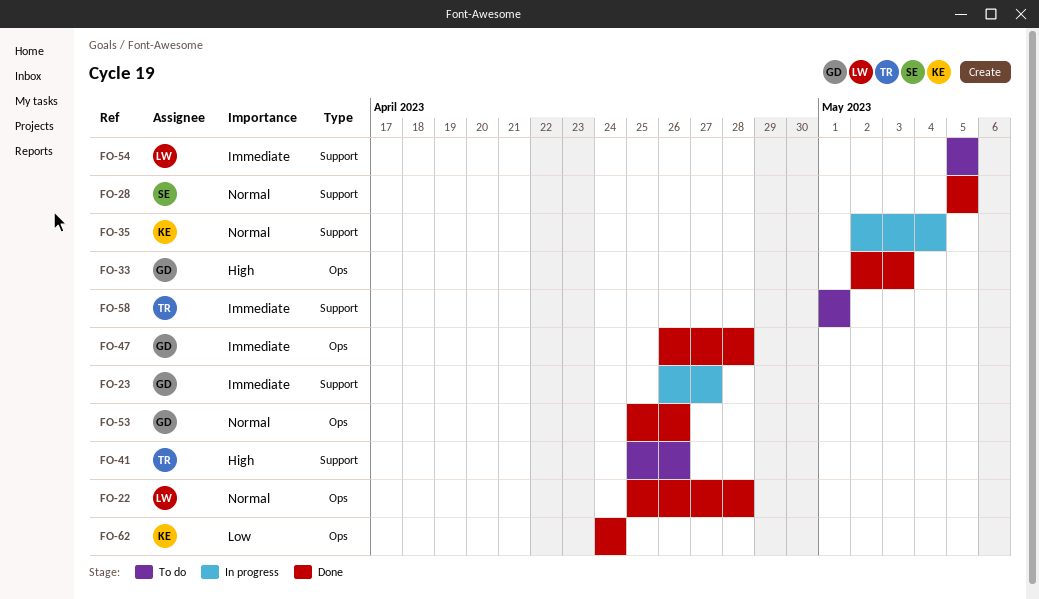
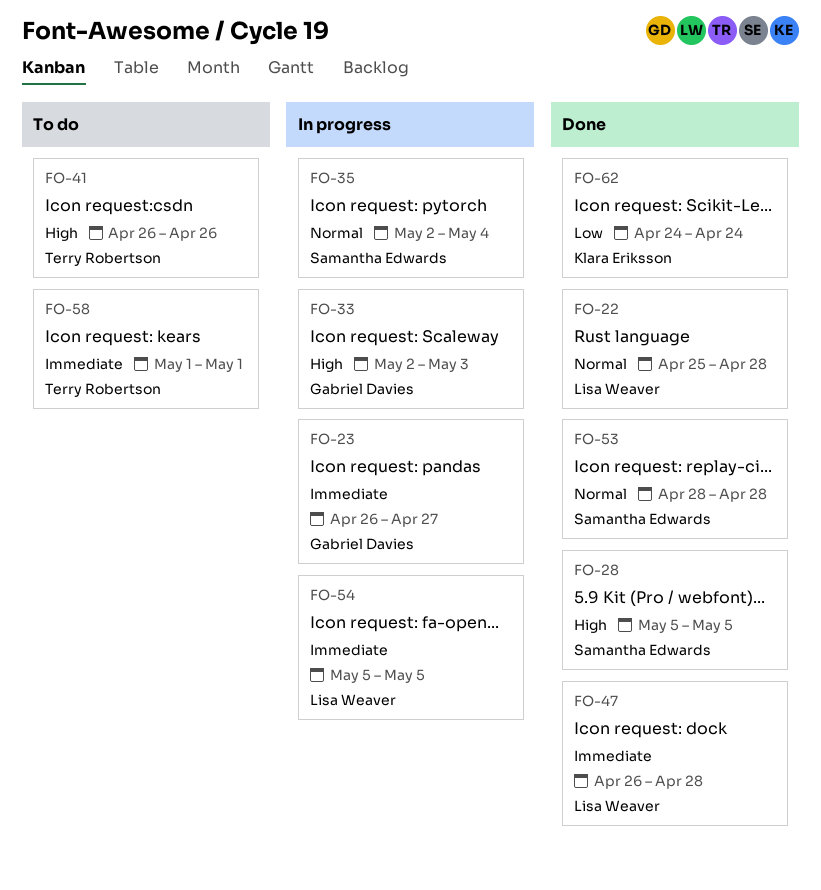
FO-28, priority: Normal -> High
FO-33, status: Done -> In progress
FO-35, owner: Klara Eriksson -> Samantha Edwards
FO-41, start: Apr 25 -> Apr 26
FO-47, owner: Gabriel Davies -> Lisa Weaver
FO-53, owner: Gabriel Davies -> Samantha Edwards
FO-53, start: Apr 25 -> Apr 28
FO-53, due: Apr 26 -> Apr 28
FO-54, status: To do -> In progress

